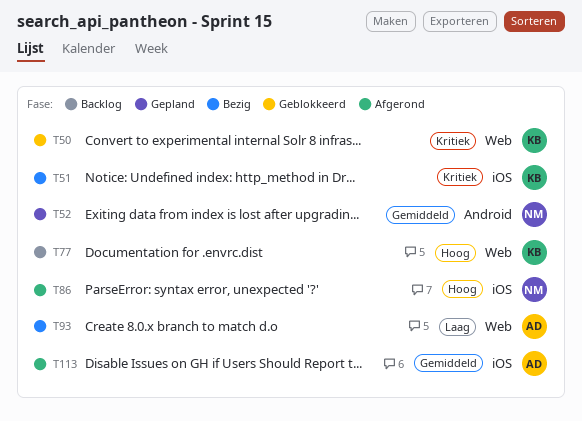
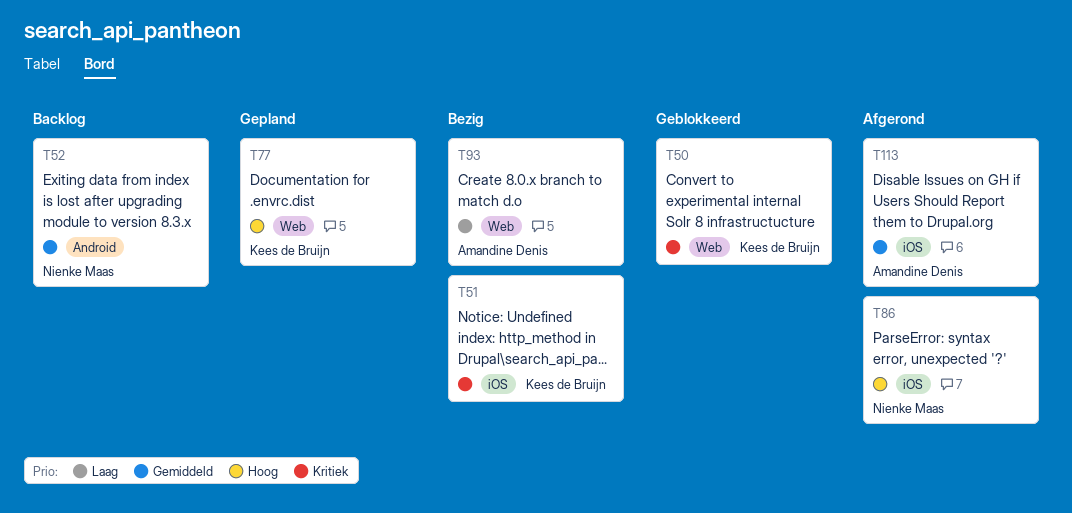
T52, status: Gepland -> Backlog
T77, status: Backlog -> Gepland

